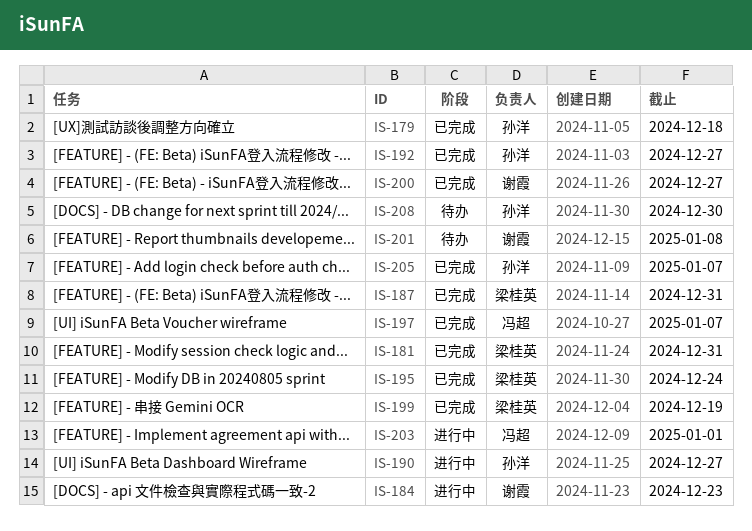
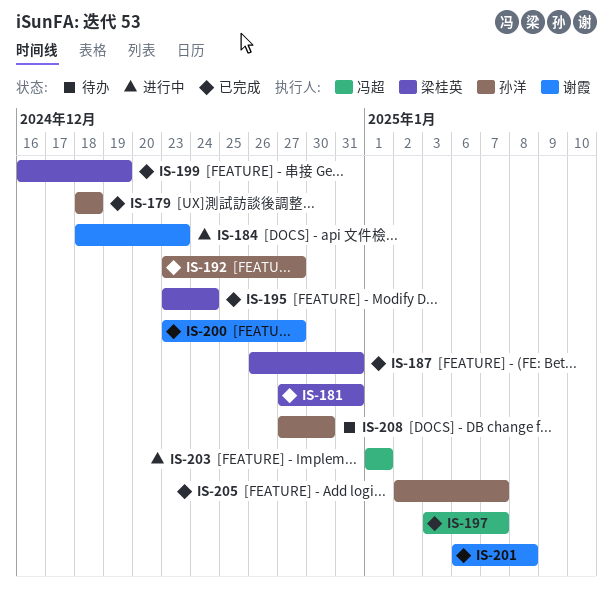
IS-190: present -> none
IS-201, status: 待办 -> 已完成

